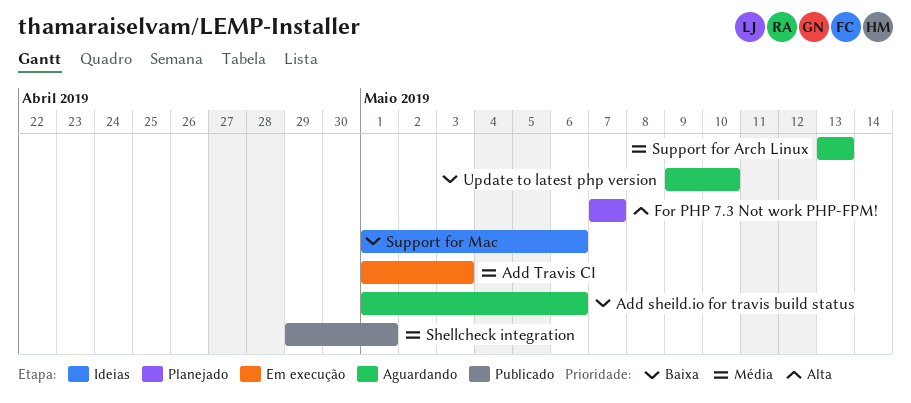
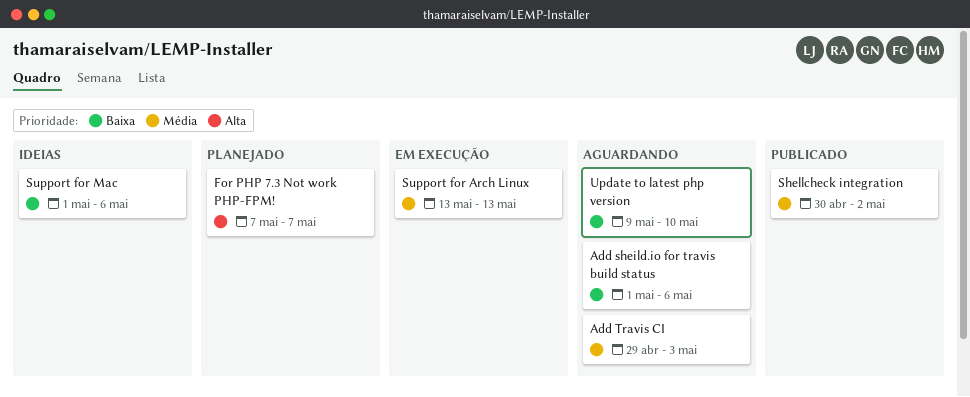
Add Travis CI, status: Em execução -> Aguardando
Add Travis CI, start: May 1 -> Apr 29
Shellcheck integration, start: Apr 29 -> Apr 30
Shellcheck integration, due: May 1 -> May 2
Support for Arch Linux, status: Aguardando -> Em execução

